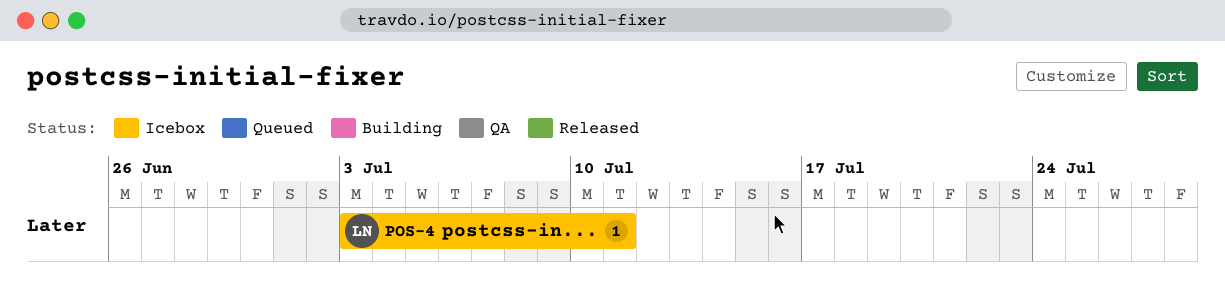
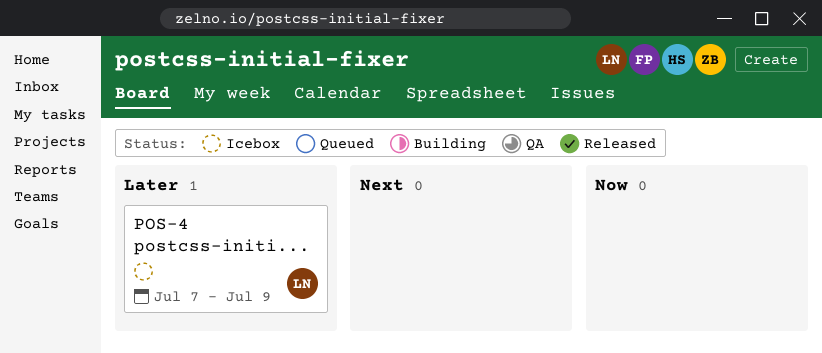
POS-4, start: Jul 3 -> Jul 7
POS-4, due: Jul 11 -> Jul 9

